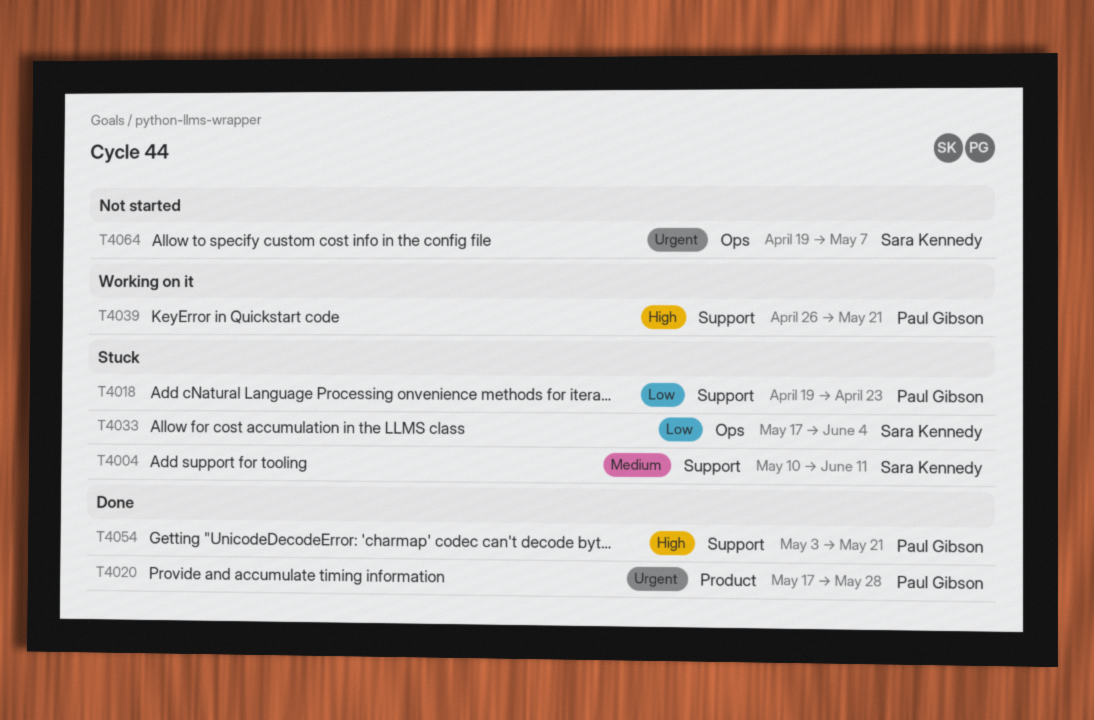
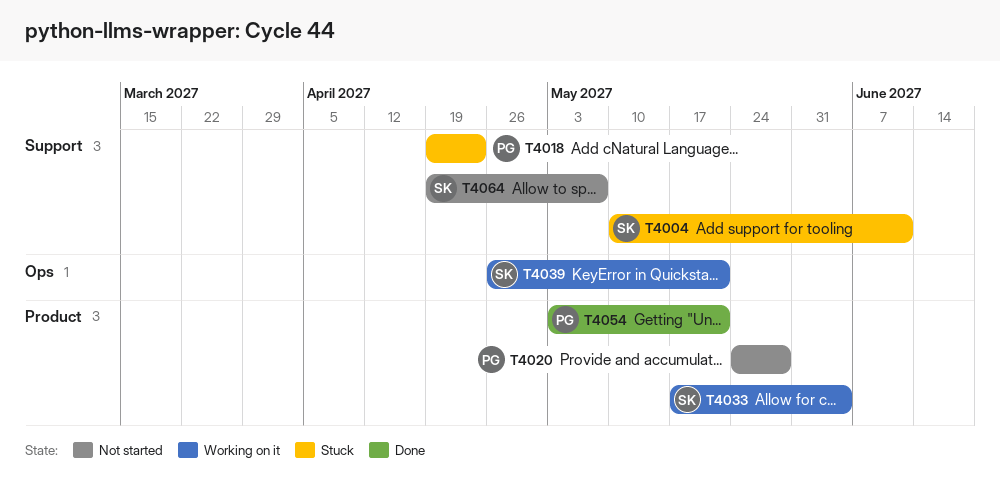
T4020, status: Done -> Not started
T4020, start: May 17 -> May 24
T4033, status: Stuck -> Working on it
T4033, label: Ops -> Product
T4039, owner: Paul Gibson -> Sara Kennedy
T4039, label: Support -> Ops
T4054, label: Support -> Product
T4064, label: Ops -> Support

